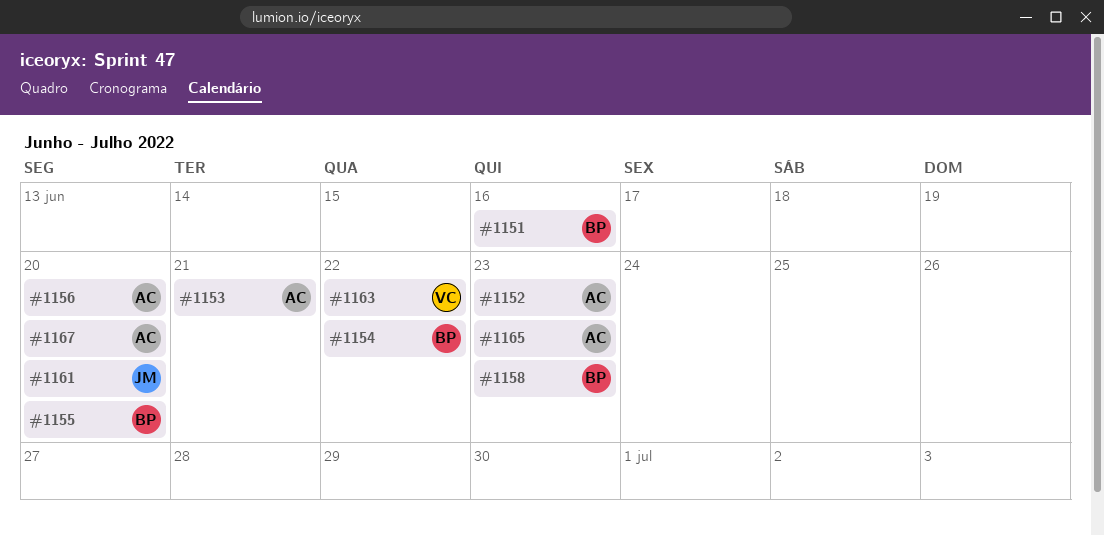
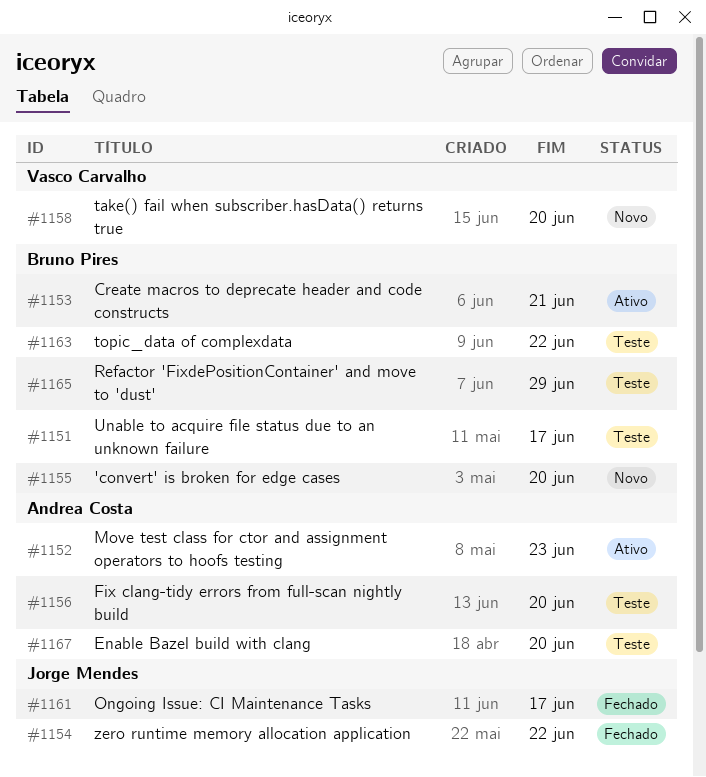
#1151, due: Jun 16 -> Jun 17
#1153, owner: Andrea Costa -> Bruno Pires
#1154, owner: Bruno Pires -> Jorge Mendes
#1158, owner: Bruno Pires -> Vasco Carvalho
#1158, due: Jun 23 -> Jun 20
#1161, due: Jun 20 -> Jun 17
#1163, owner: Vasco Carvalho -> Bruno Pires
#1165, owner: Andrea Costa -> Bruno Pires
#1165, due: Jun 23 -> Jun 29

